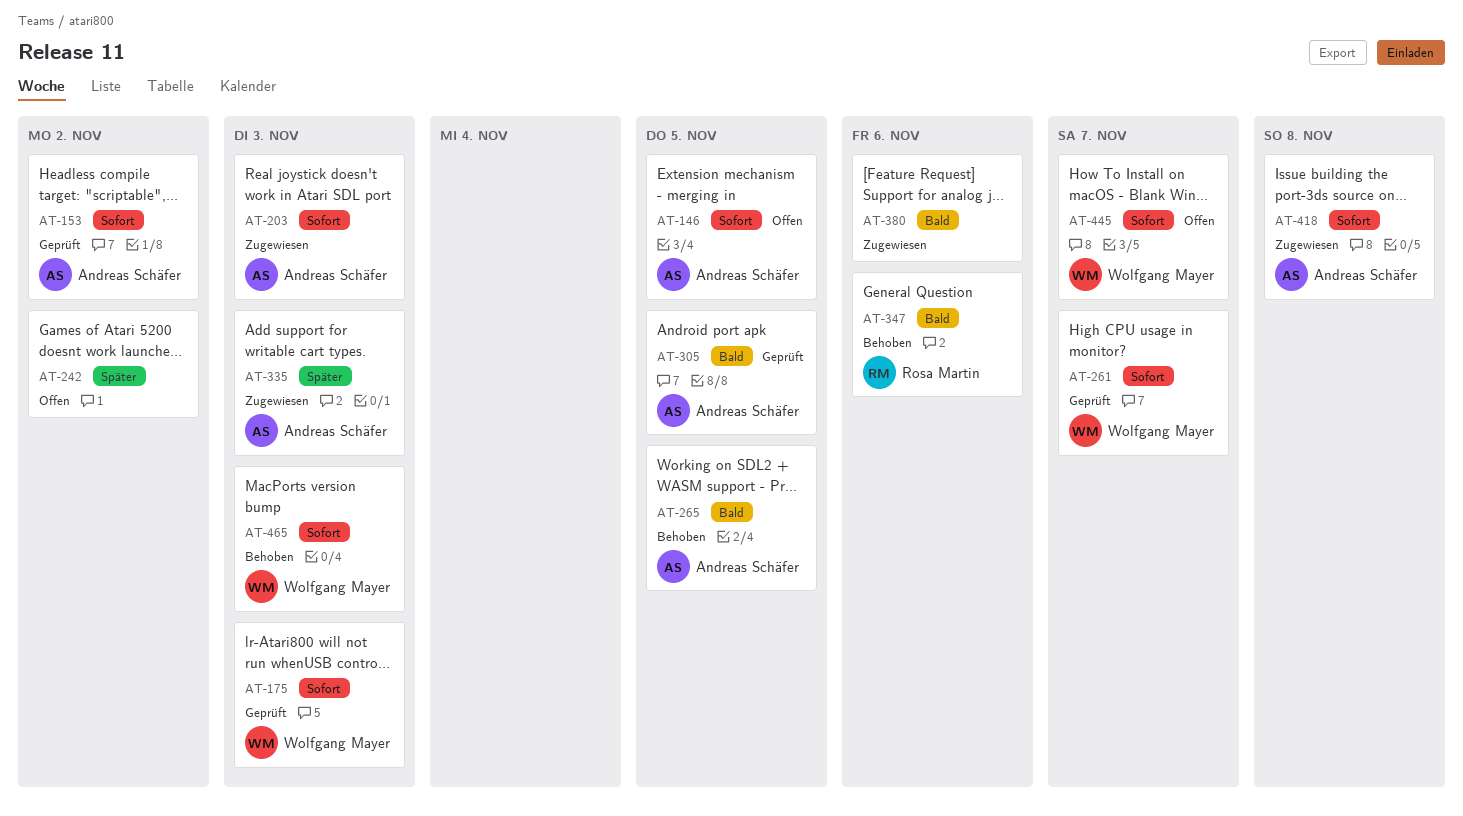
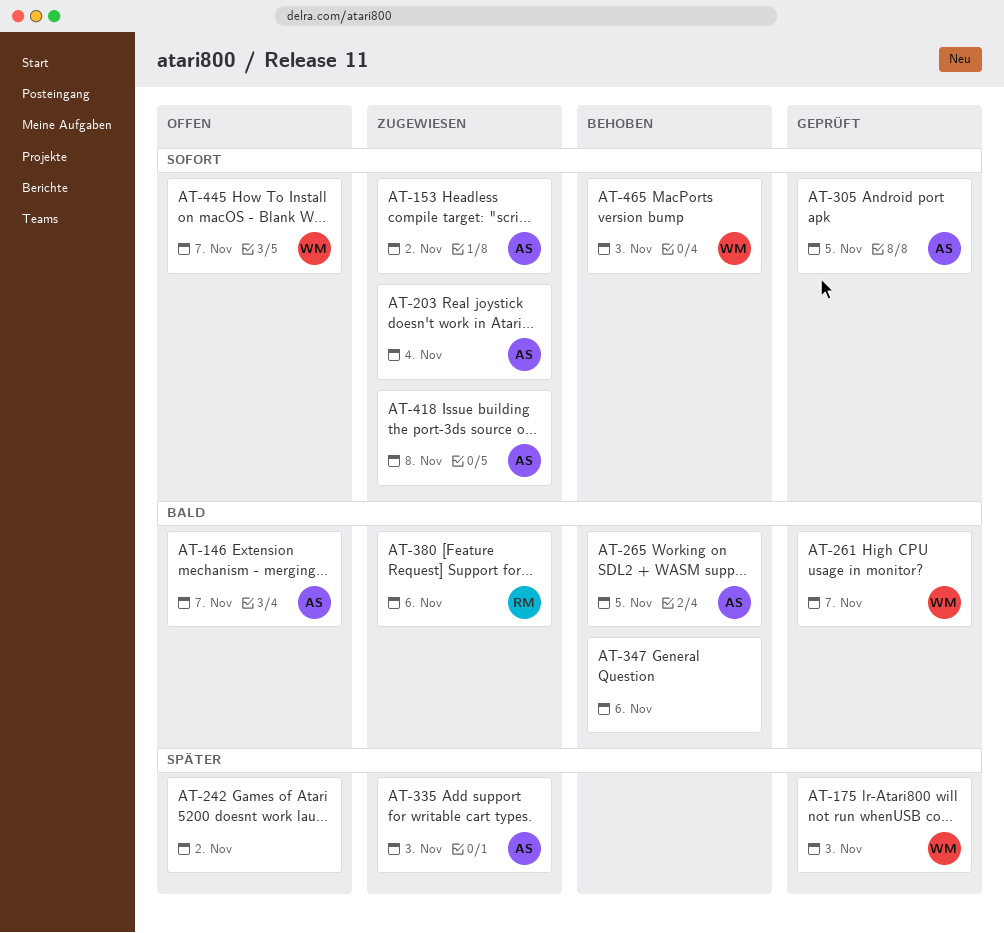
AT-146, priority: Sofort -> Bald
AT-146, due: Nov 5 -> Nov 7
AT-153, status: Geprüft -> Zugewiesen
AT-175, priority: Sofort -> Später
AT-203, due: Nov 3 -> Nov 4
AT-261, priority: Sofort -> Bald
AT-305, priority: Bald -> Sofort
AT-347, owner: Rosa Martin -> none
AT-380, owner: none -> Rosa Martin

